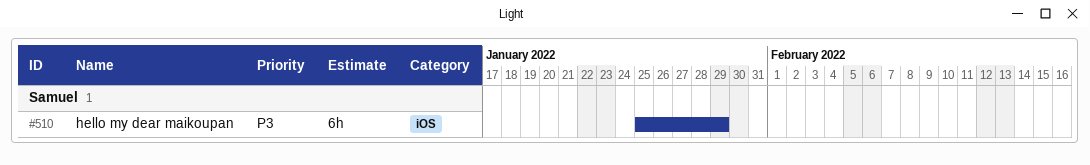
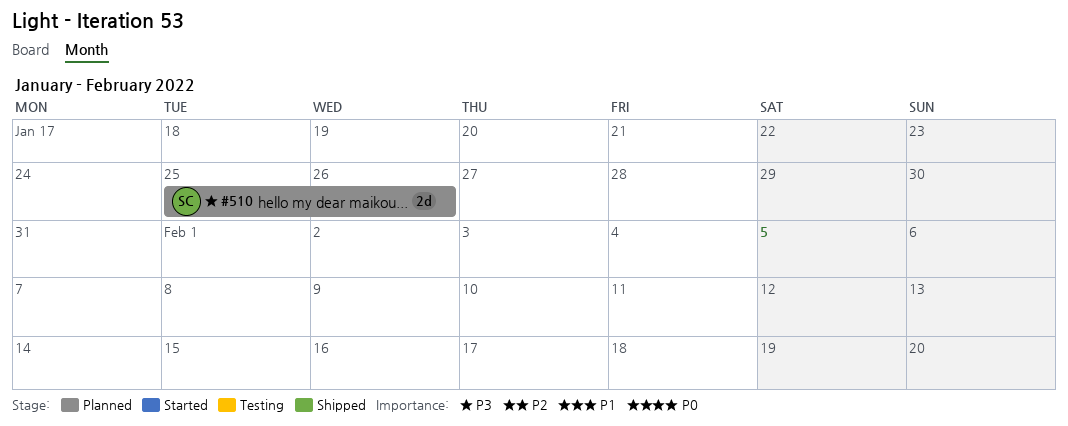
#510, estimate: 6h -> 2d
#510, due: Jan 29 -> Jan 26

